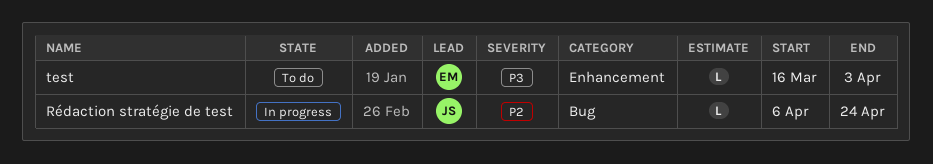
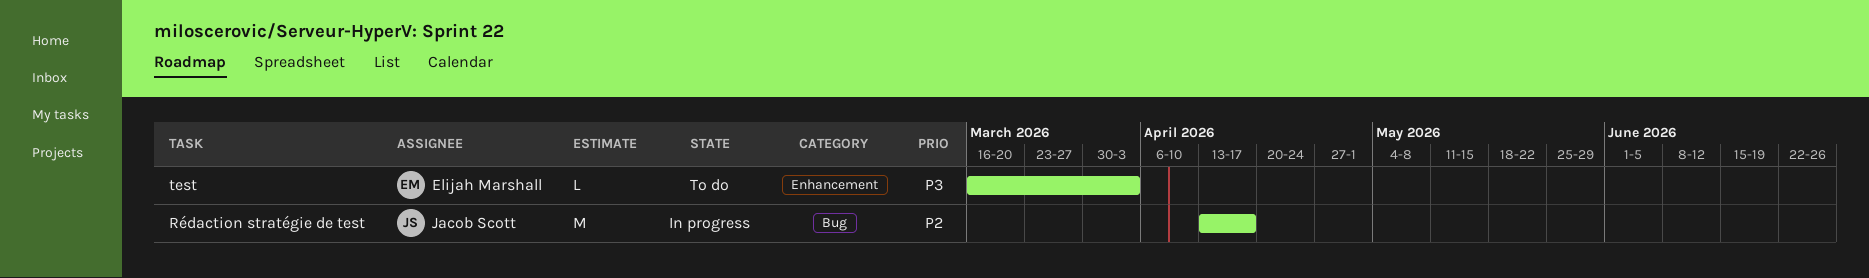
Rédaction stratégie de test, estimate: L -> M
Rédaction stratégie de test, start: Apr 6 -> Apr 13
Rédaction stratégie de test, due: Apr 24 -> Apr 17

